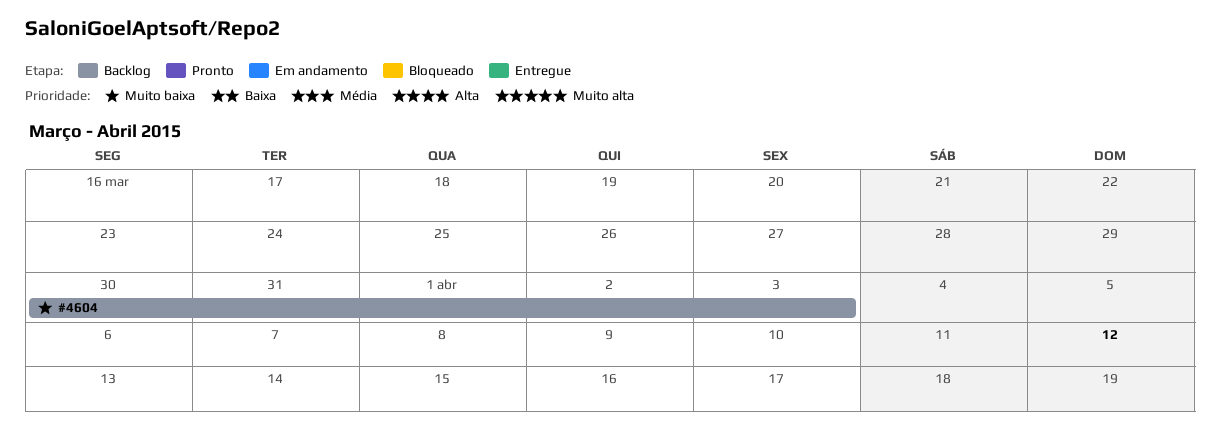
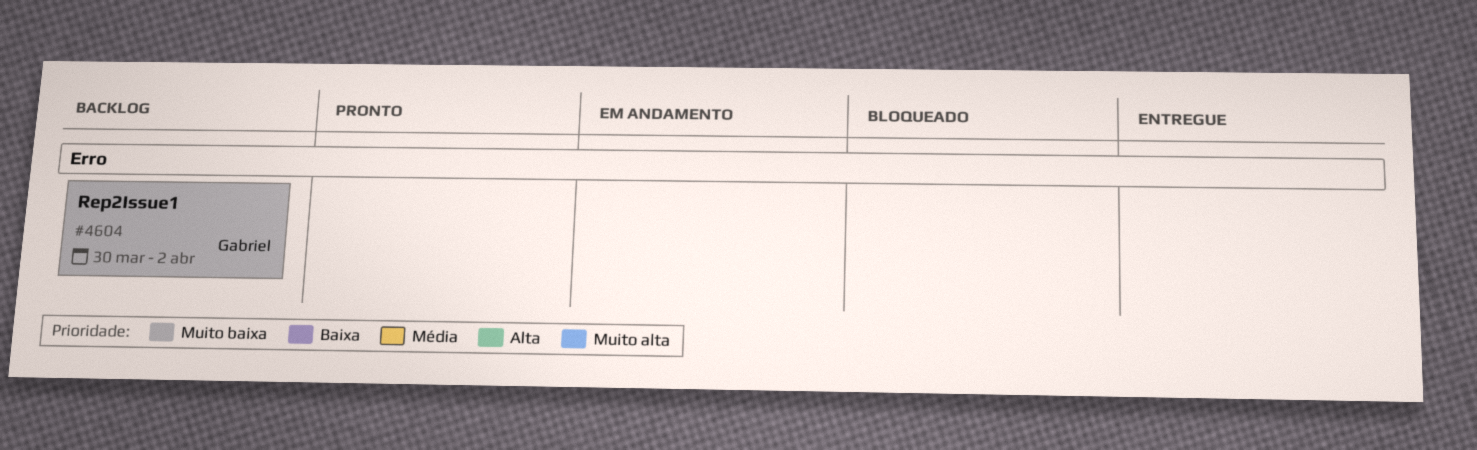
#4604, due: Apr 3 -> Apr 2

